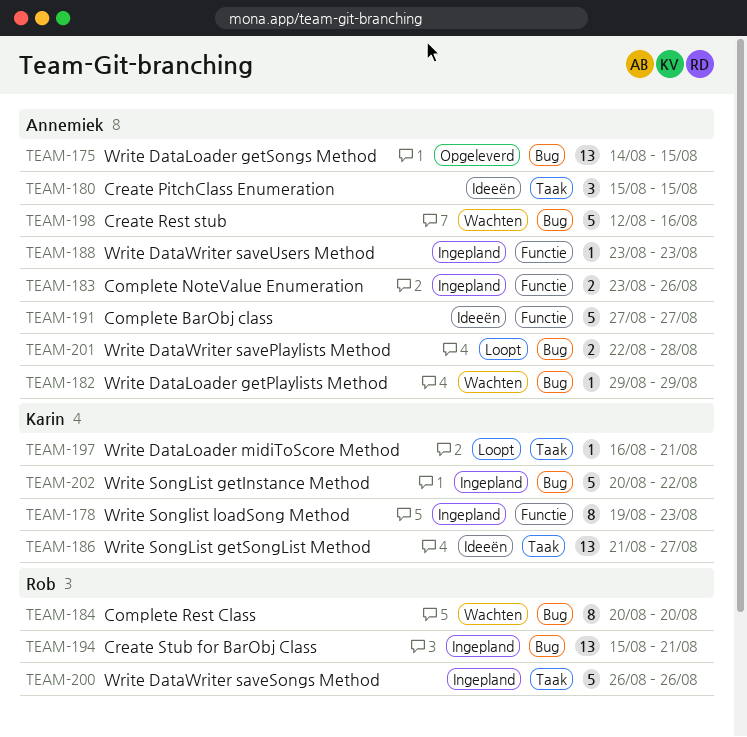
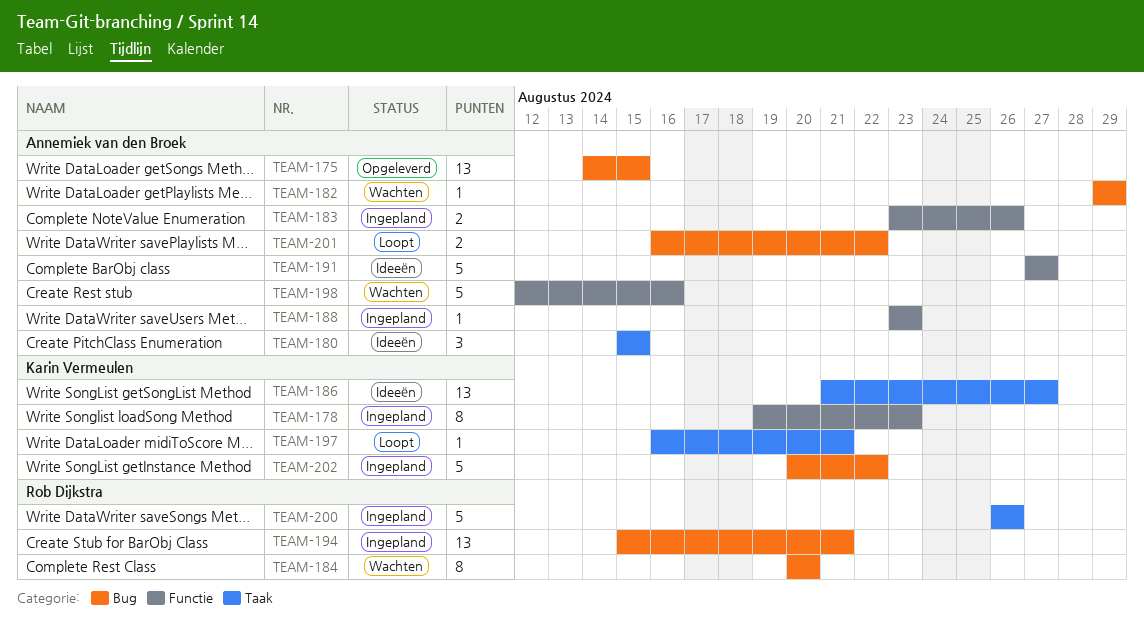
TEAM-198, label: Bug -> Functie
TEAM-201, start: Aug 22 -> Aug 16
TEAM-201, due: Aug 28 -> Aug 22

